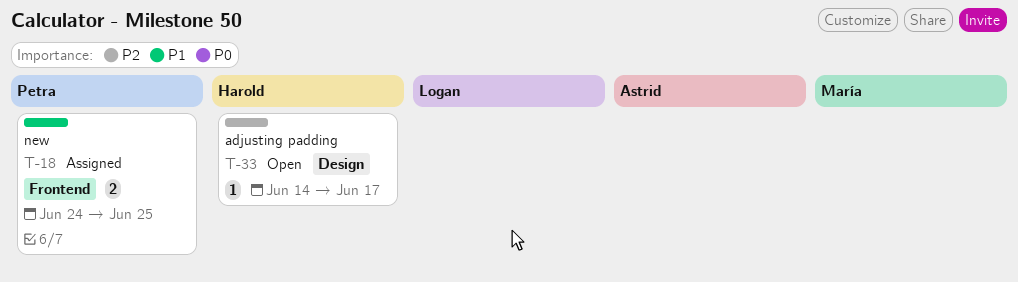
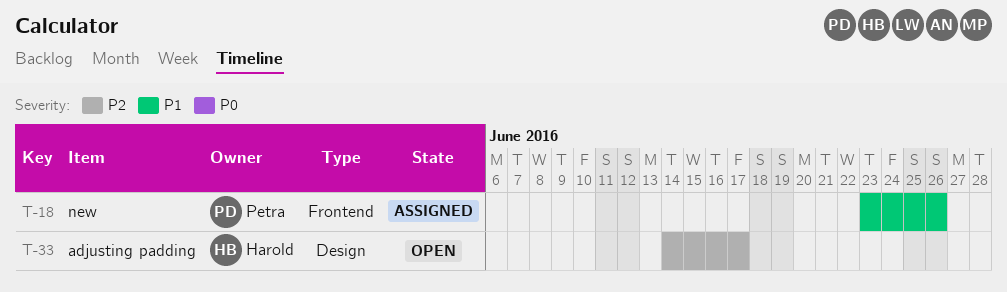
T-18, start: Jun 24 -> Jun 23
T-18, due: Jun 25 -> Jun 26

